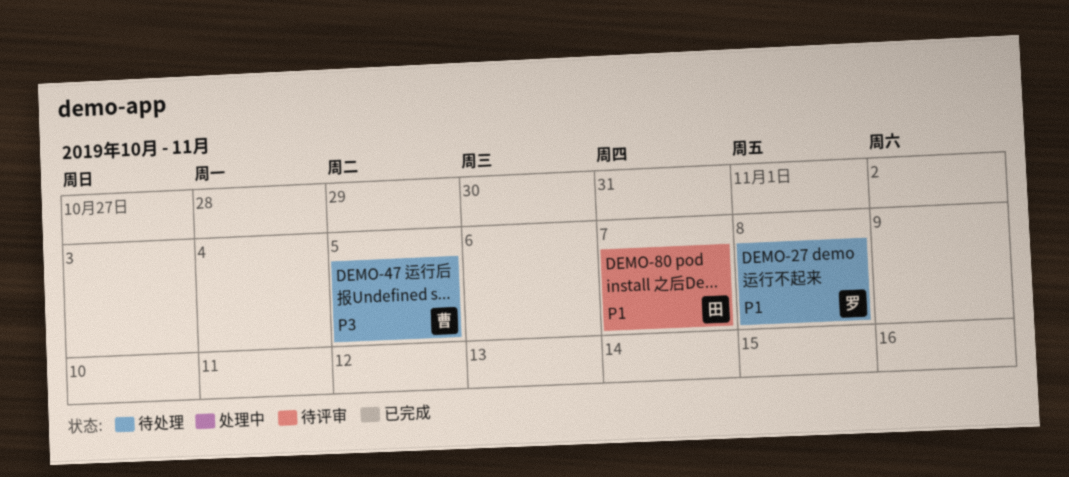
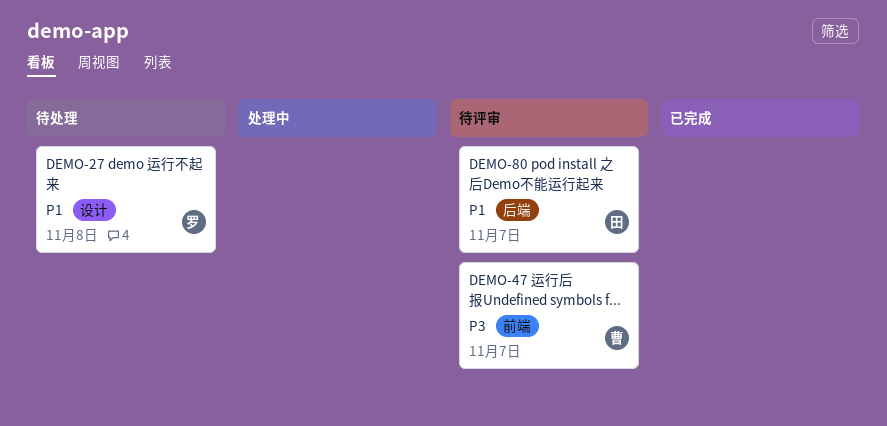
DEMO-47, status: 待处理 -> 待评审
DEMO-47, due: Nov 5 -> Nov 7

